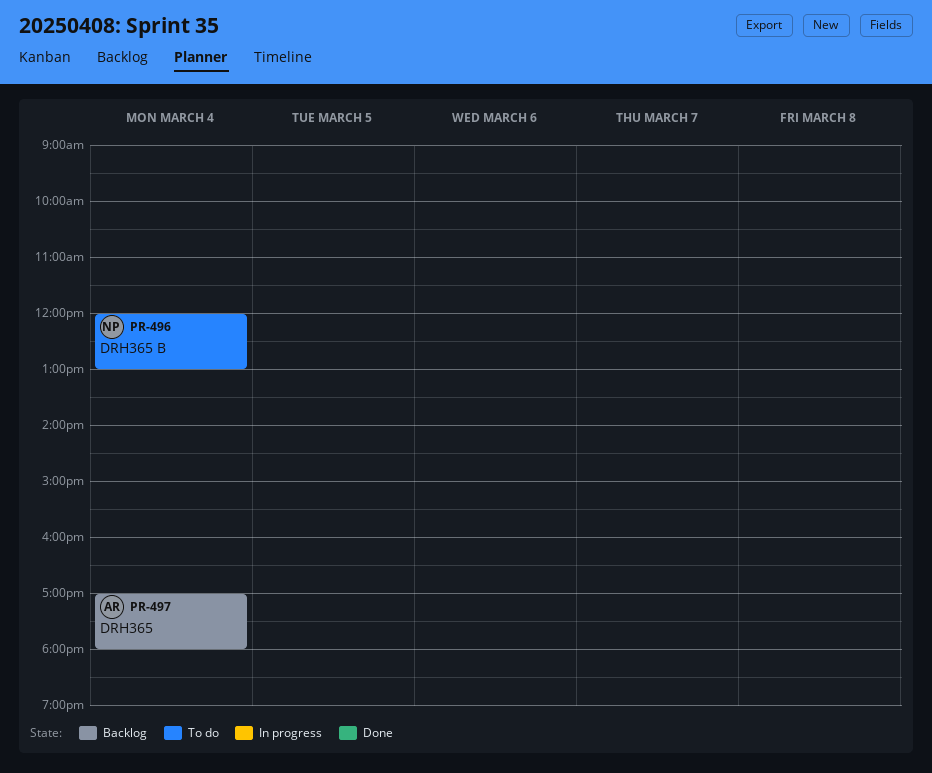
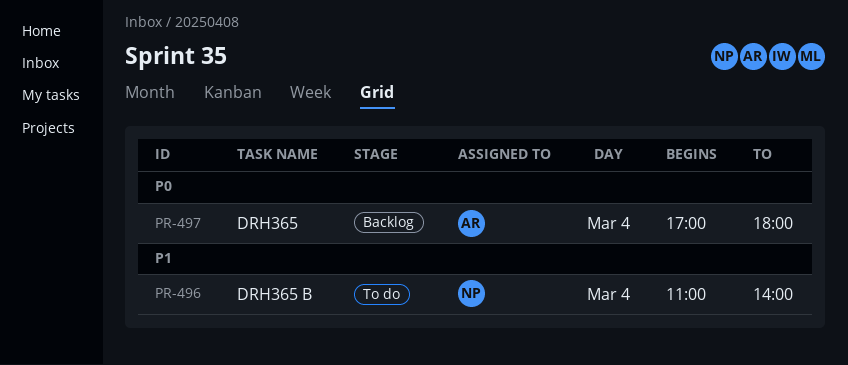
PR-496, begins: 12:00 -> 11:00
PR-496, ends: 13:00 -> 14:00

